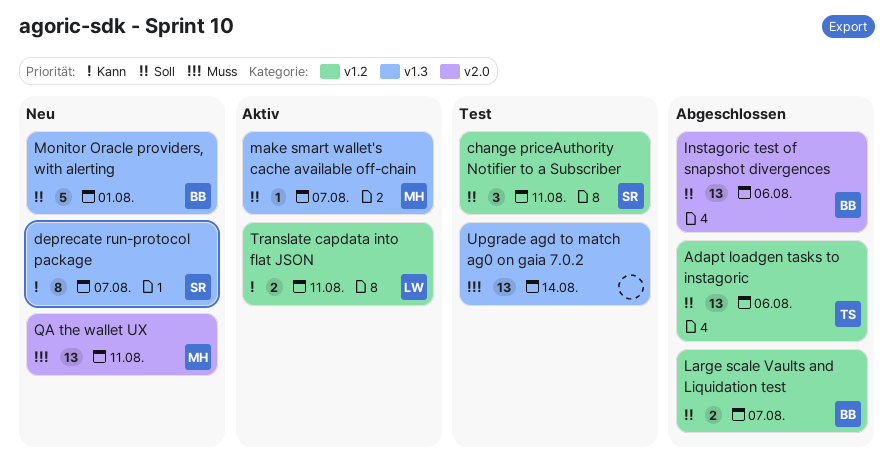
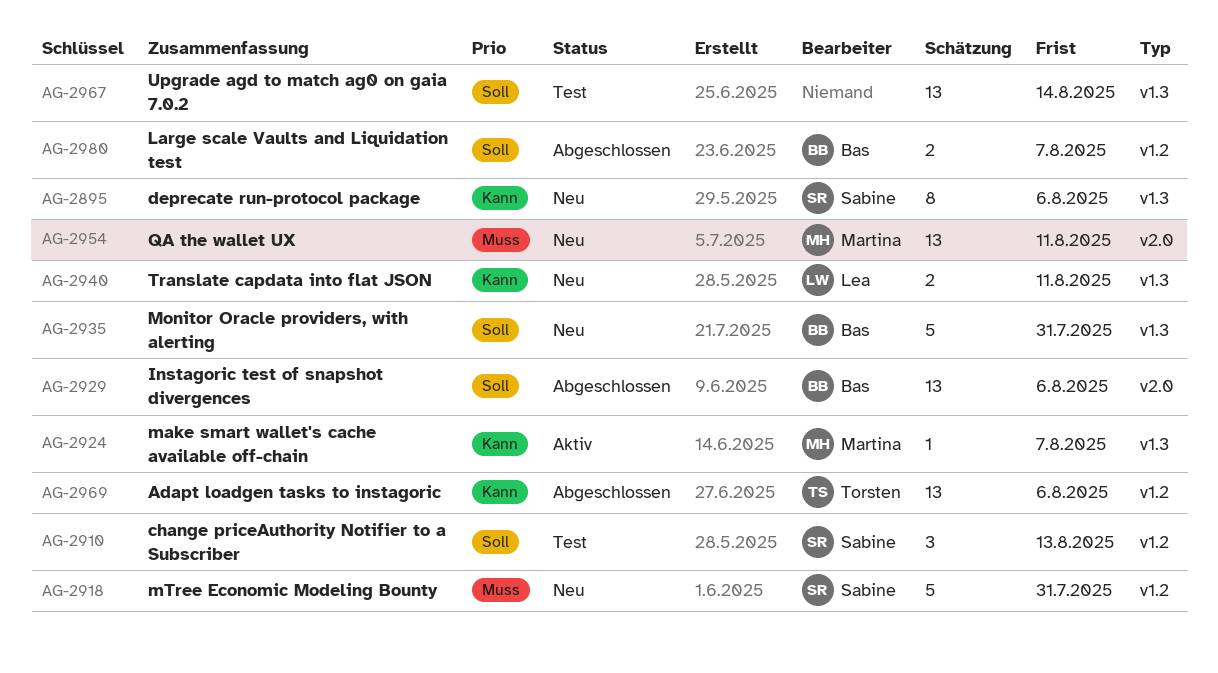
Adapt loadgen tasks to instagoric, priority: Soll -> Kann
change priceAuthority Notifier to a Subscriber, due: Aug 11 -> Aug 13
deprecate run-protocol package, due: Aug 7 -> Aug 6
make smart wallet's cache available off-chain, priority: Soll -> Kann
Monitor Oracle providers, with alerting, due: Aug 1 -> Jul 31
mTree Economic Modeling Bounty: none -> present
Translate capdata into flat JSON, status: Aktiv -> Neu
Translate capdata into flat JSON, label: v1.2 -> v1.3
Upgrade agd to match ag0 on gaia 7.0.2, priority: Muss -> Soll

